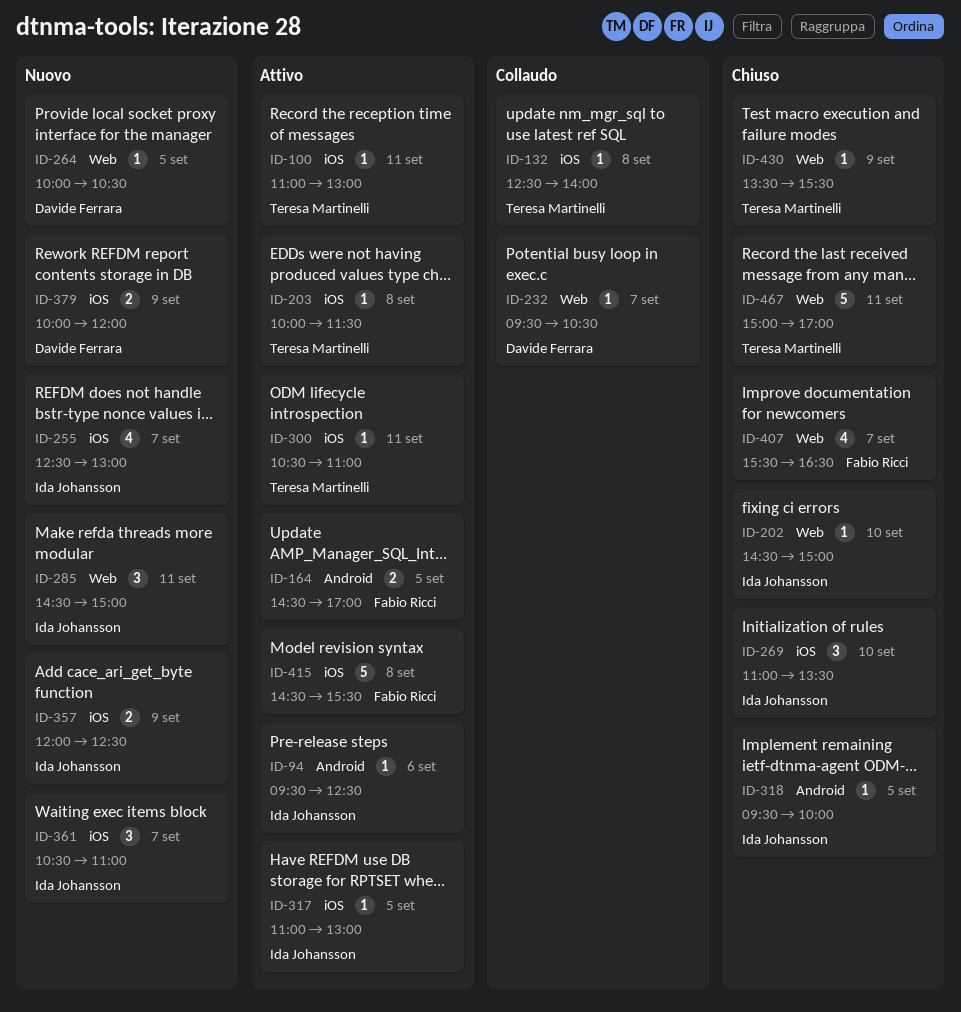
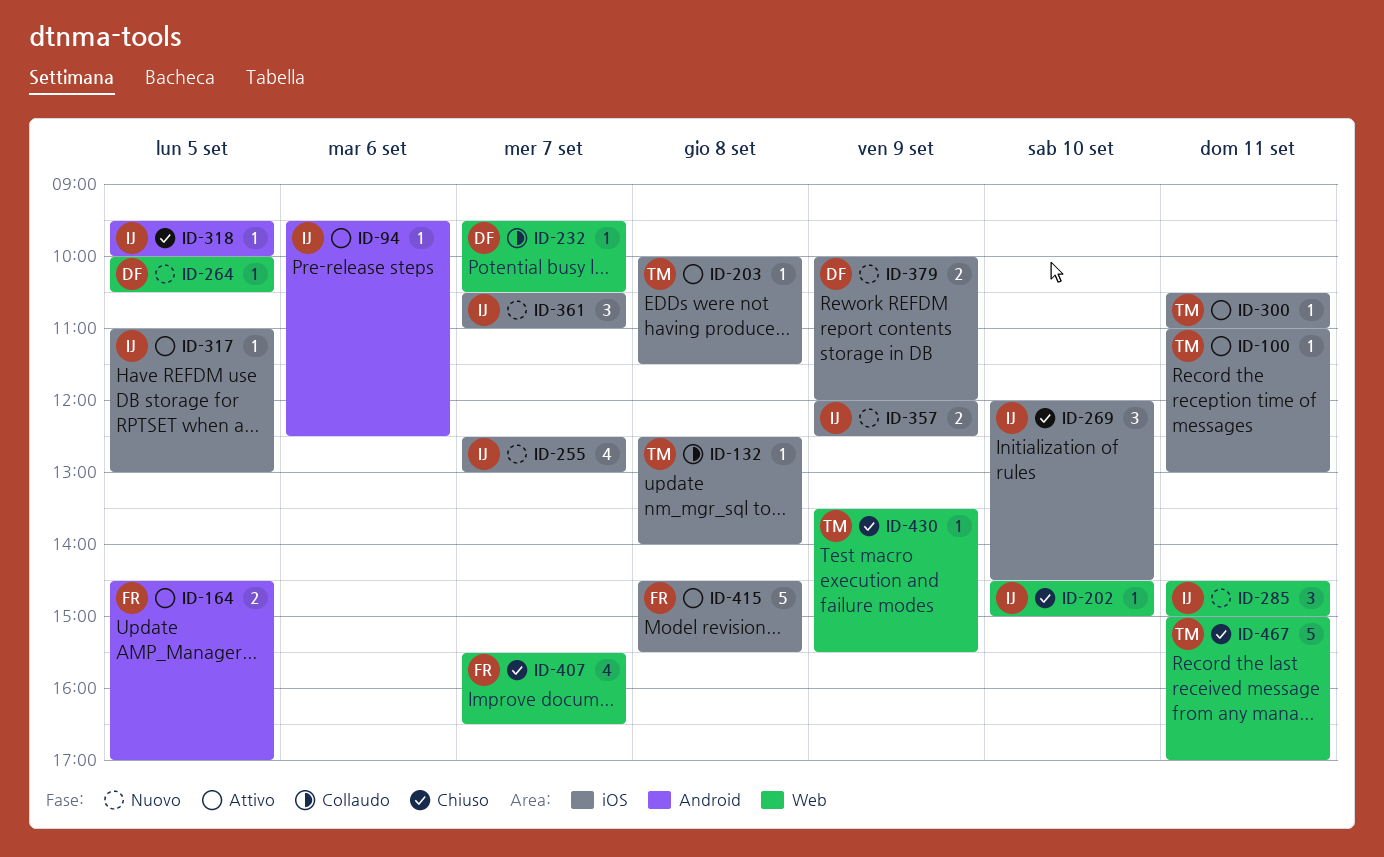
ID-269, begins: 11:00 -> 12:00
ID-269, ends: 13:30 -> 14:30

